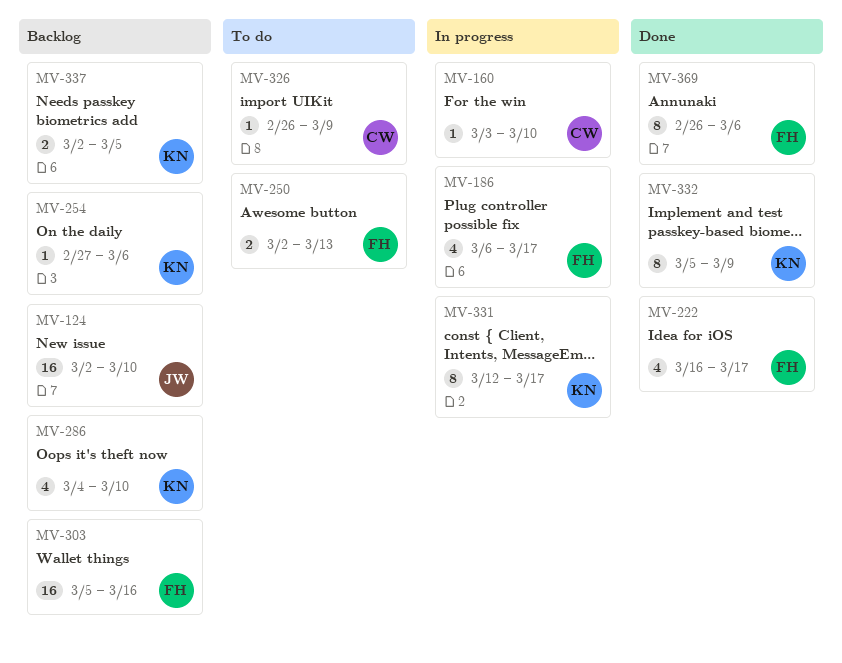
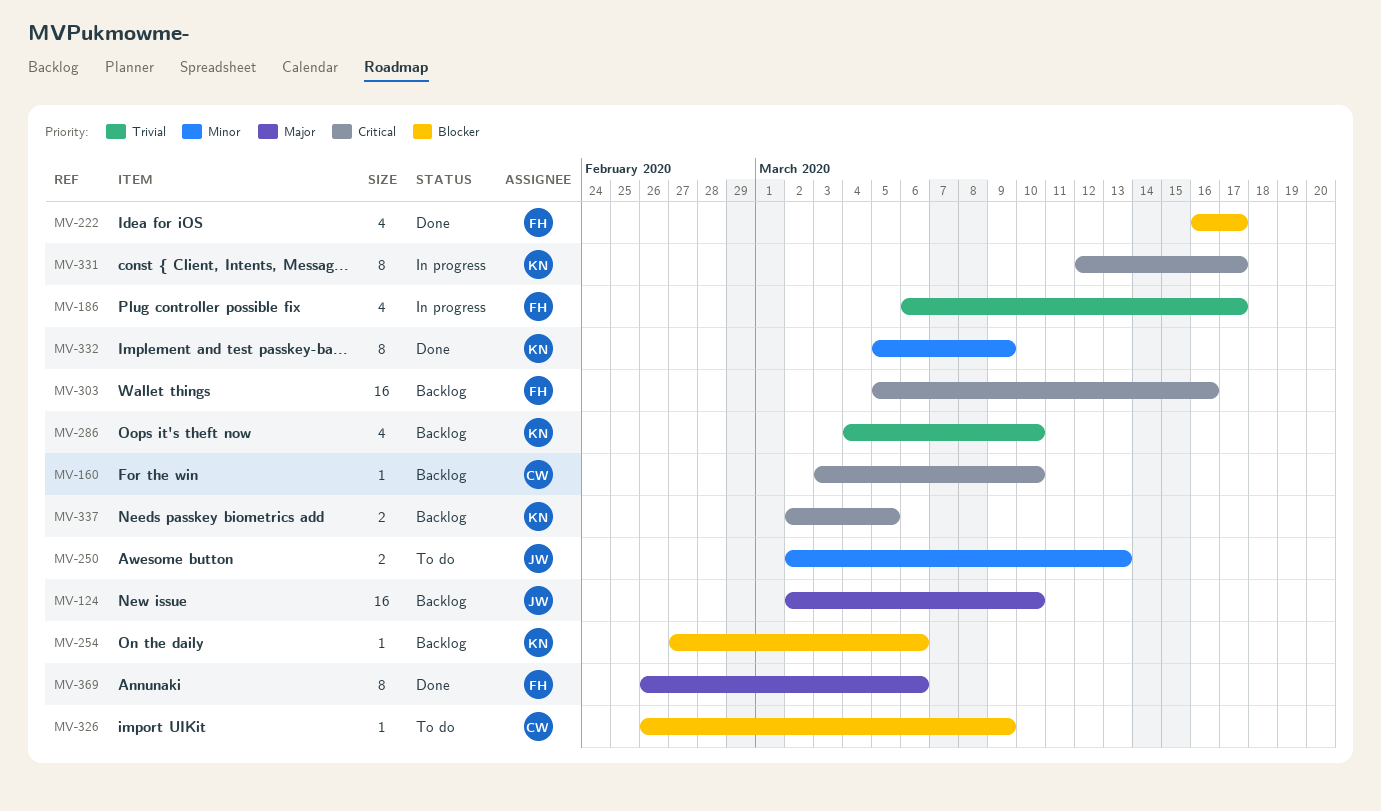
MV-160, status: In progress -> Backlog
MV-250, owner: FH -> JW

